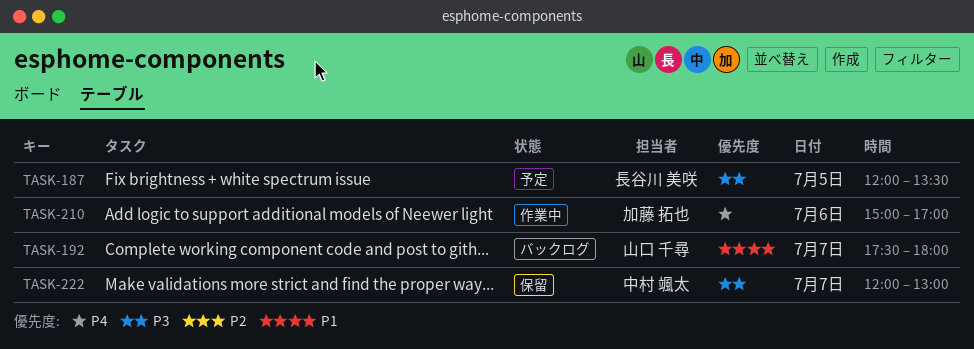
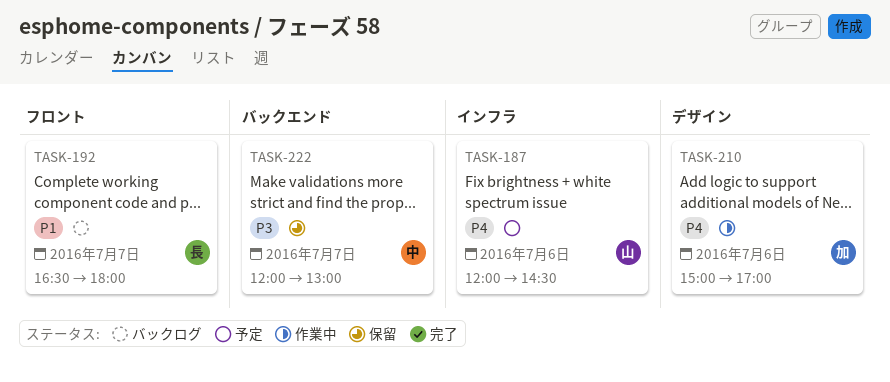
TASK-187, owner: 長谷川 美咲 -> 山口 千尋
TASK-187, priority: P3 -> P4
TASK-187, day: Jul 5 -> Jul 6
TASK-187, ends: 13:30 -> 14:30
TASK-192, owner: 山口 千尋 -> 長谷川 美咲
TASK-192, begins: 17:30 -> 16:30

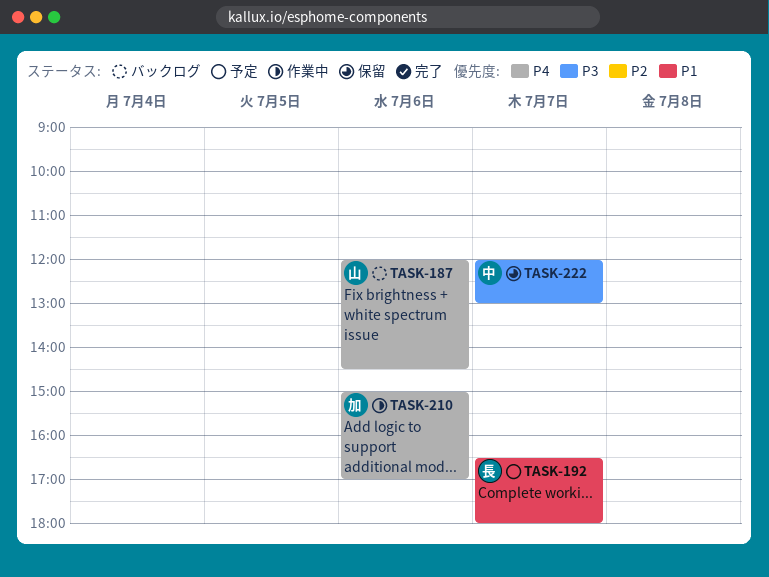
TASK-187, status: 予定 -> バックログ
TASK-192, status: バックログ -> 予定

